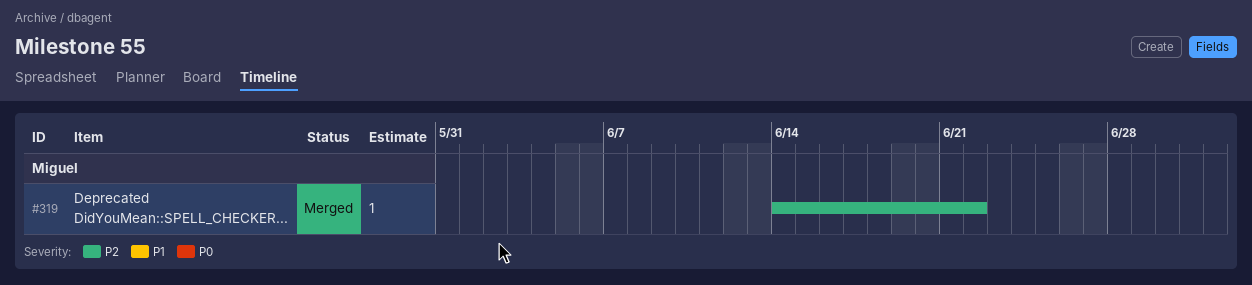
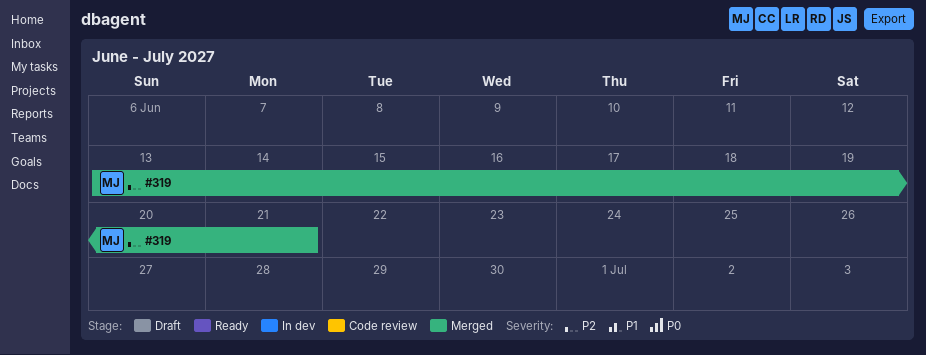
#319, start: Jun 14 -> Jun 13
#319, due: Jun 22 -> Jun 21

